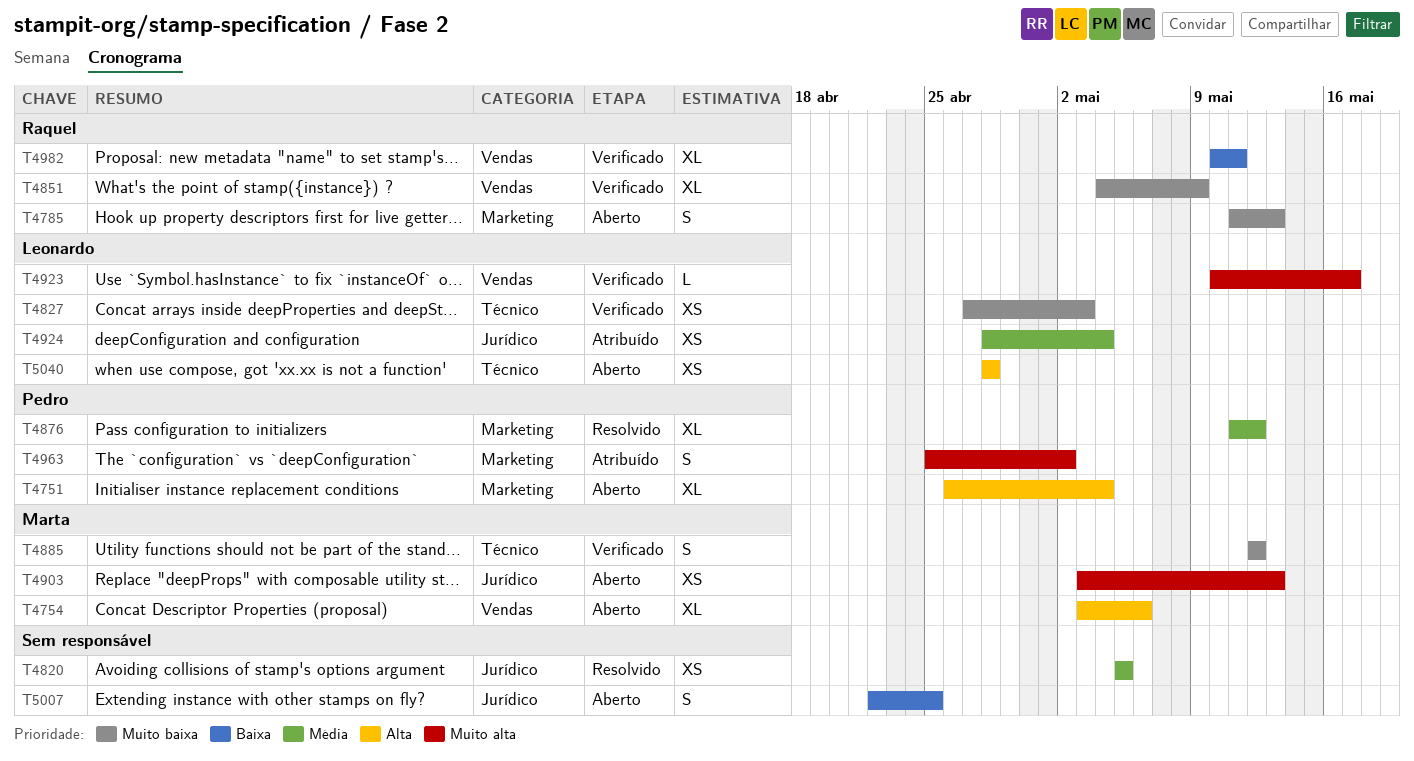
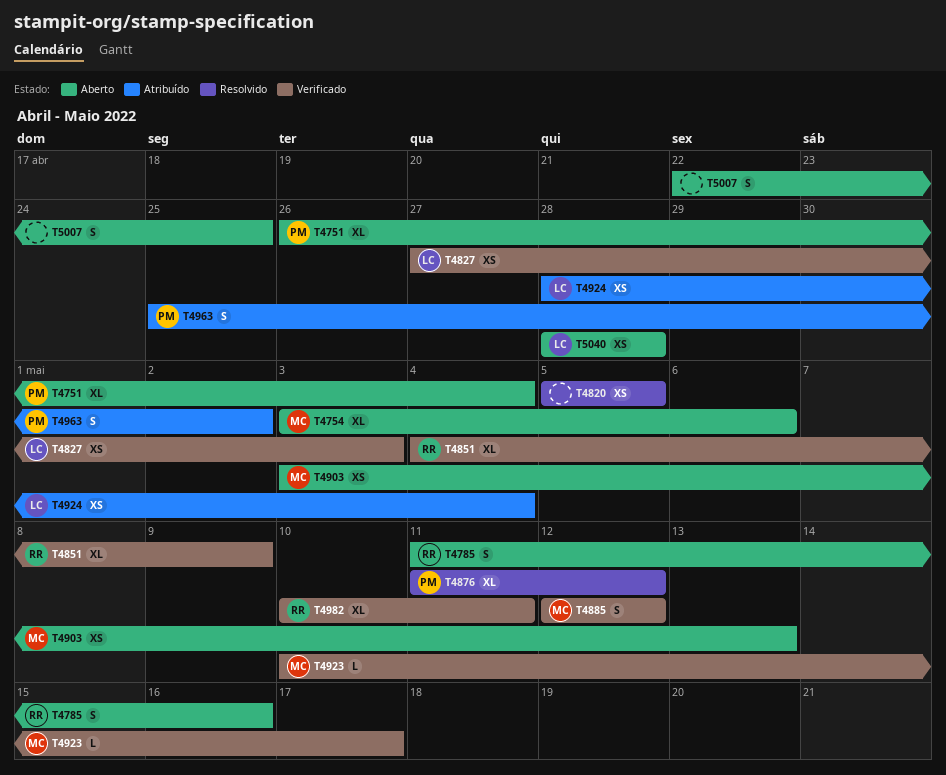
T4785, due: May 13 -> May 16
T4923, owner: Leonardo -> Marta

